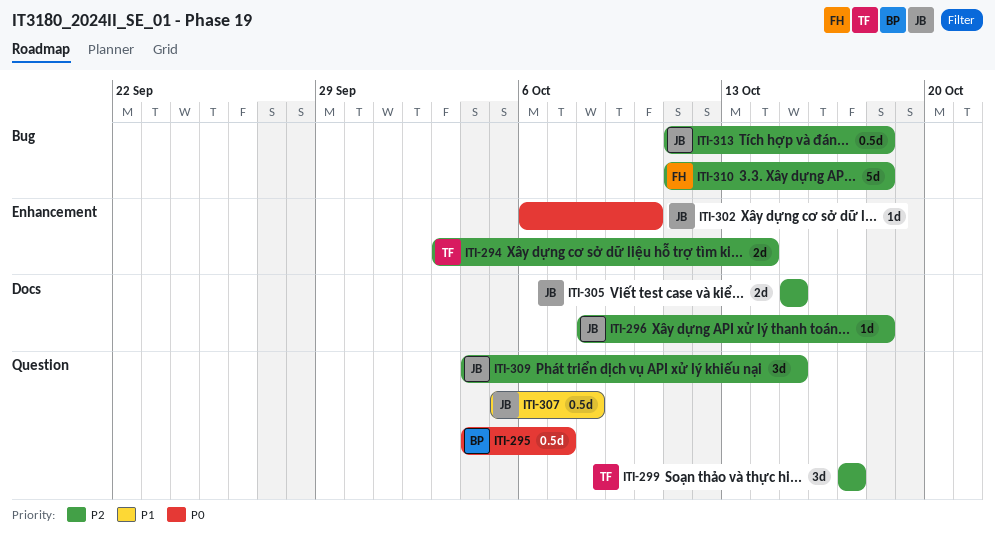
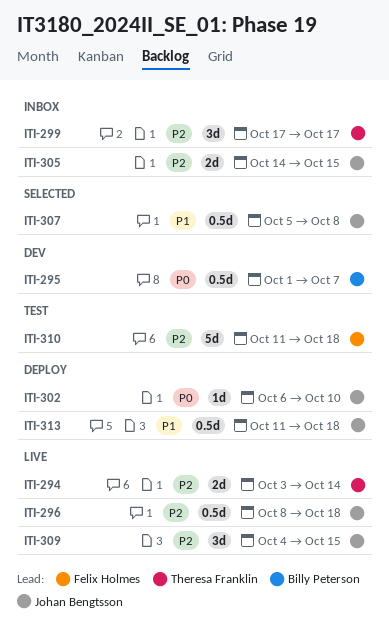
ITI-295, start: Oct 4 -> Oct 1
ITI-296, estimate: 1d -> 0.5d
ITI-305, start: Oct 15 -> Oct 14
ITI-313, priority: P2 -> P1

